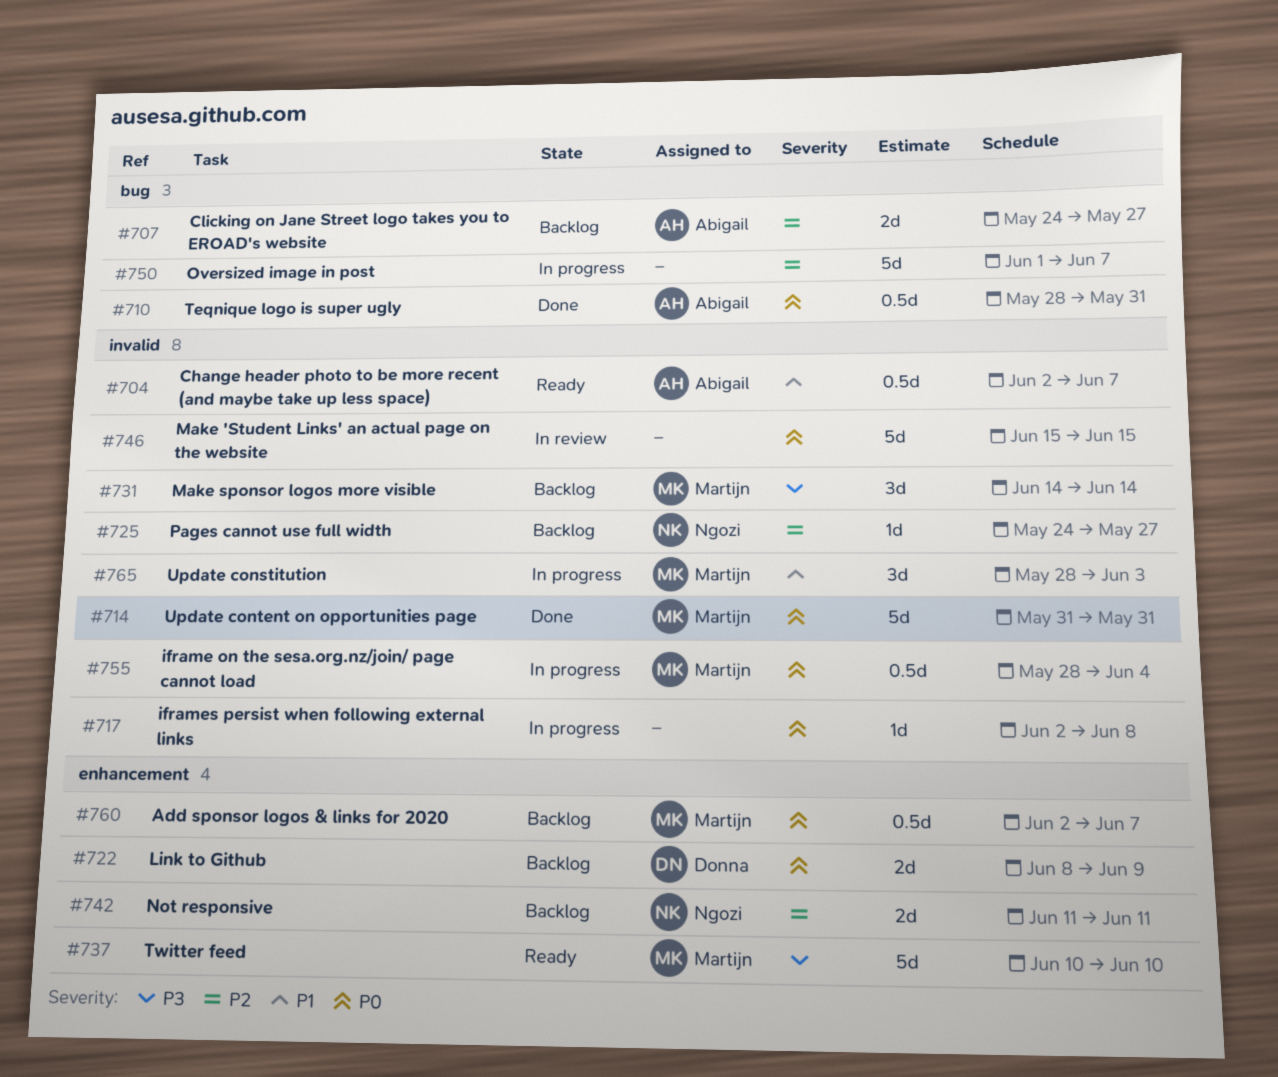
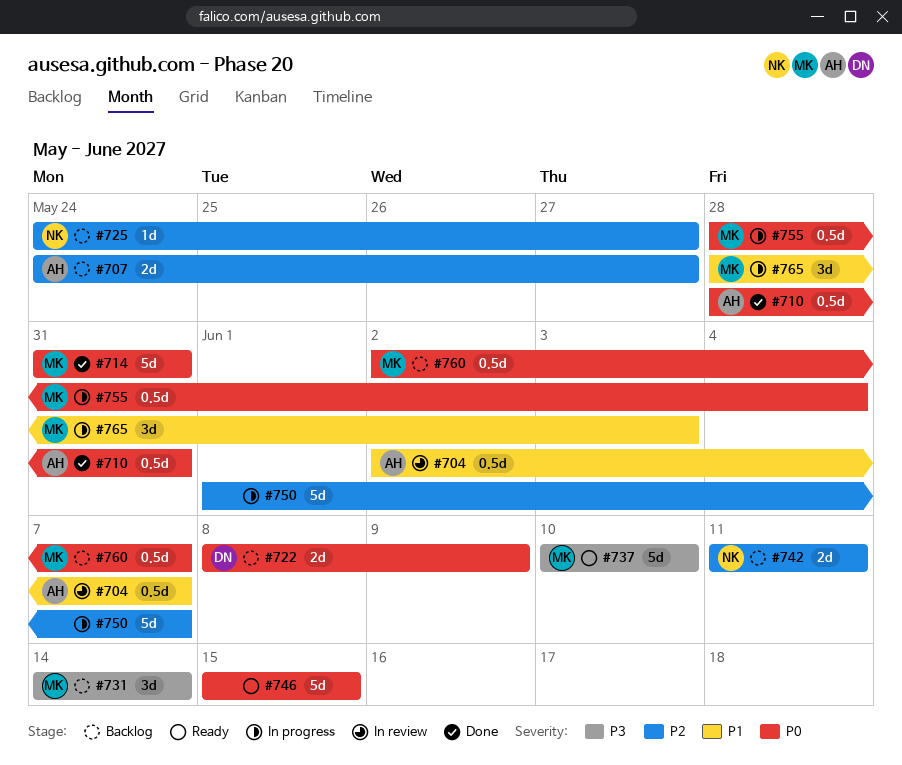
#704, status: Ready -> In review
#717: present -> none
#746, status: In review -> Ready

